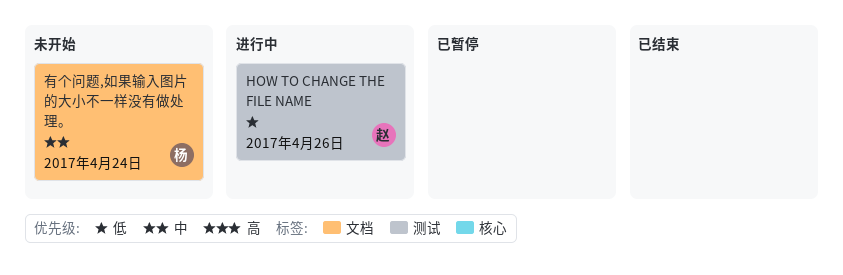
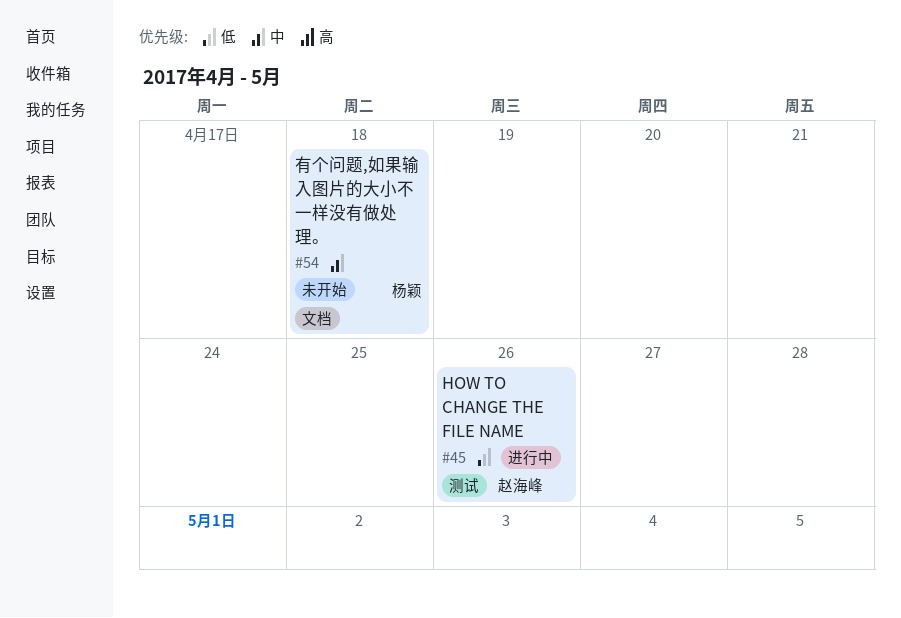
有个问题,如果输入图片的大小不一样没有做处理。, due: Apr 24 -> Apr 18

